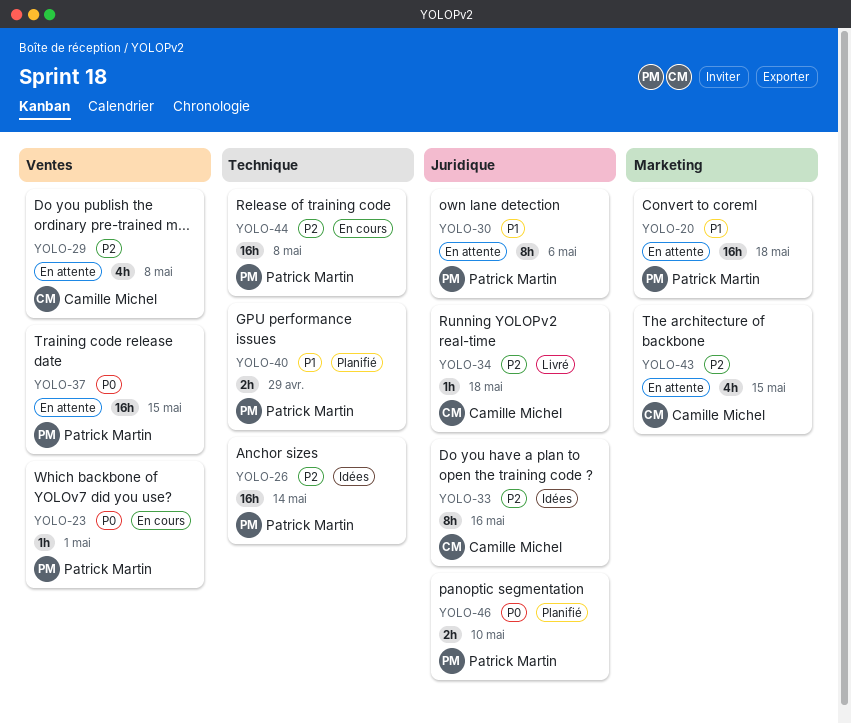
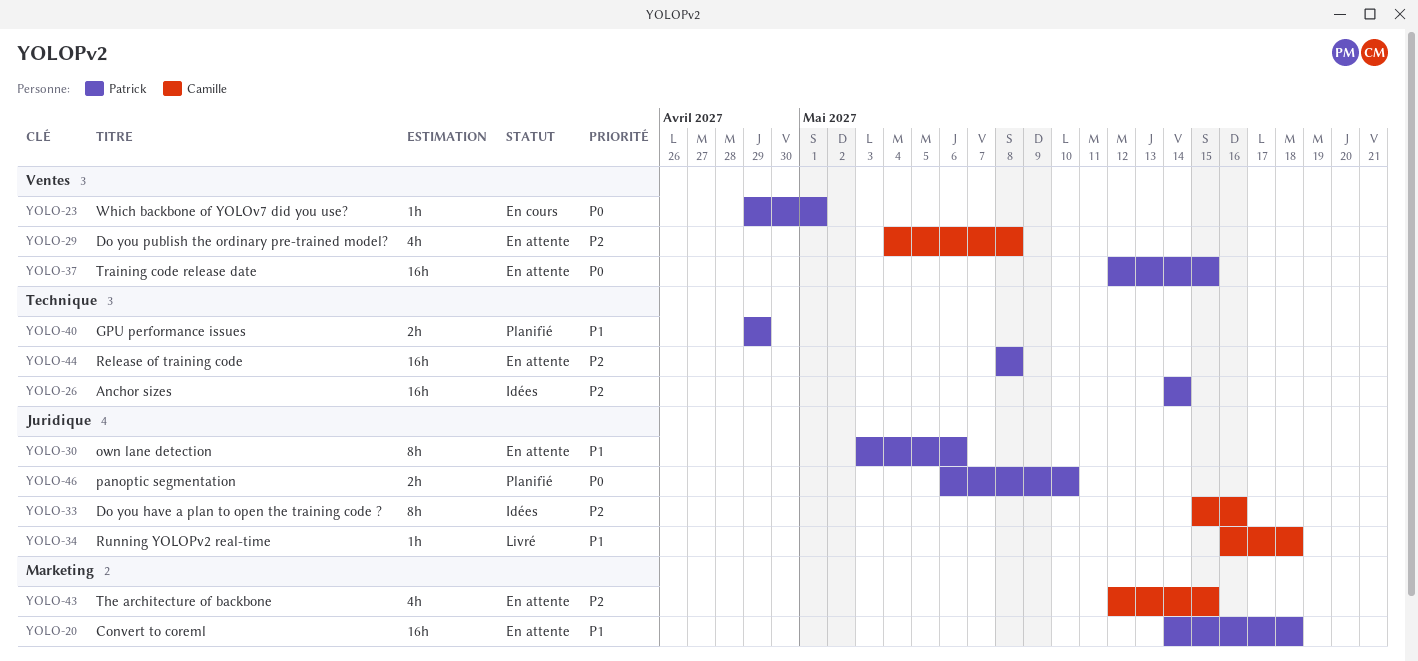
YOLO-34, priority: P2 -> P1
YOLO-44, status: En cours -> En attente

